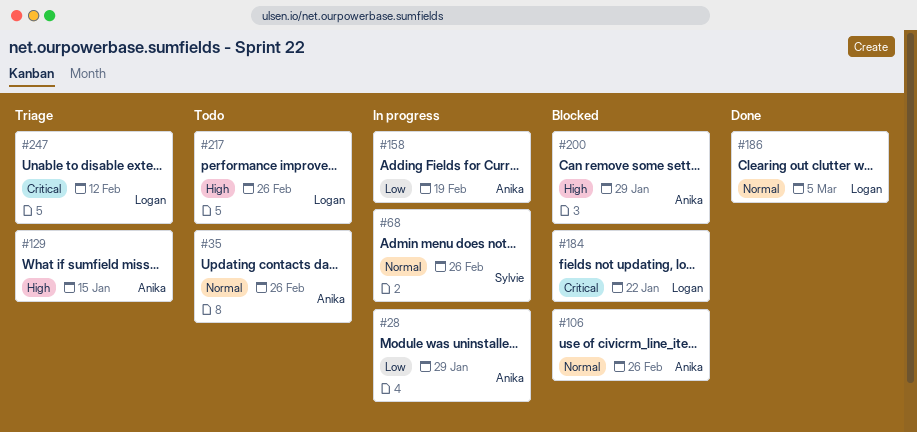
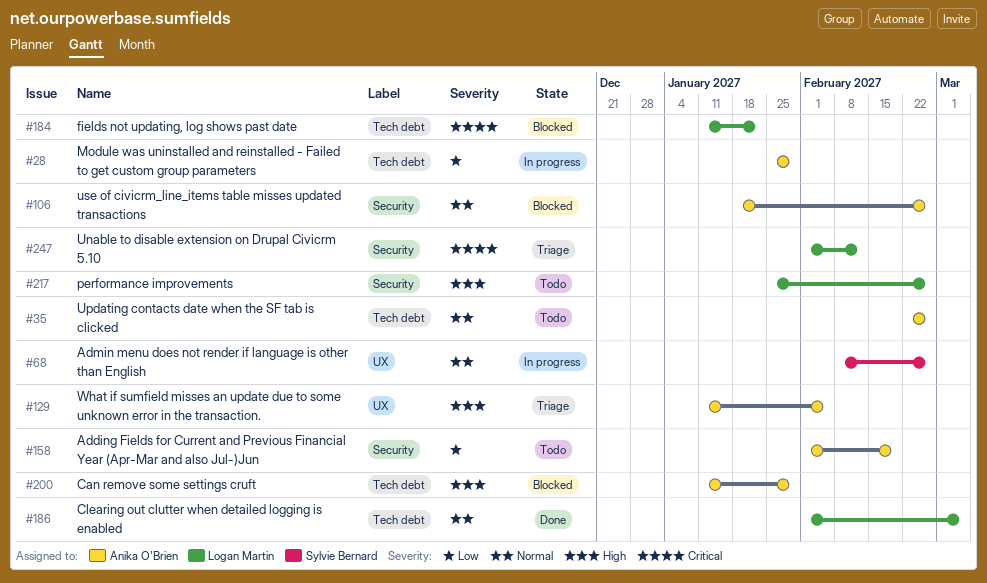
#129, due: Jan 15 -> Feb 5
#158, status: In progress -> Todo

